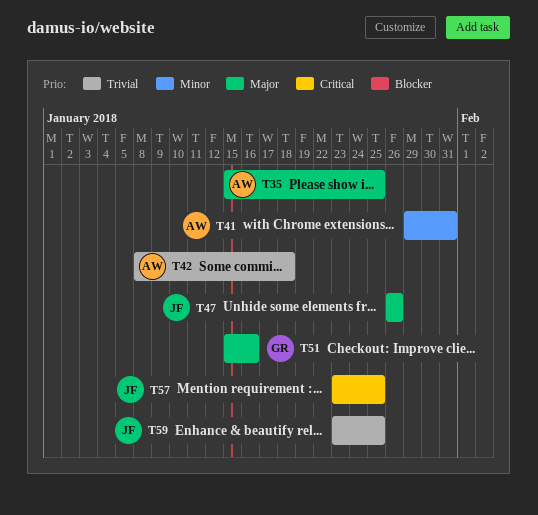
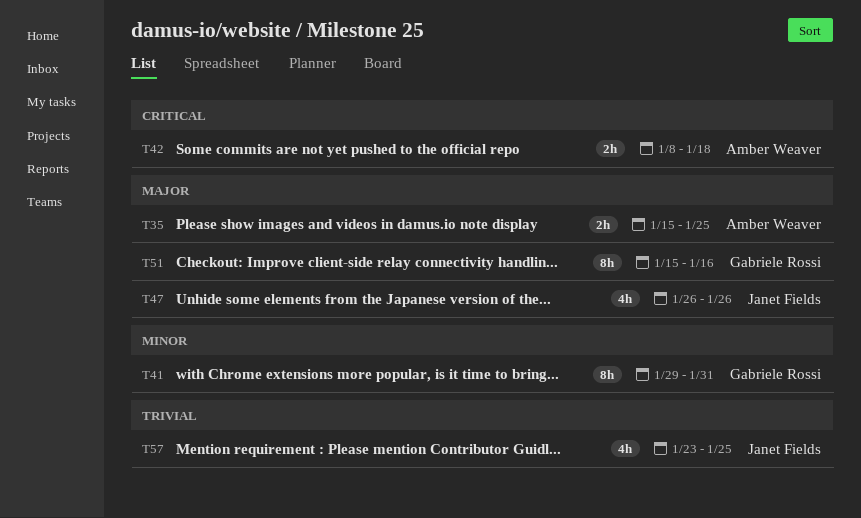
T41, owner: Amber Weaver -> Gabriele Rossi
T42, priority: Trivial -> Critical
T57, priority: Critical -> Trivial
T59: present -> none

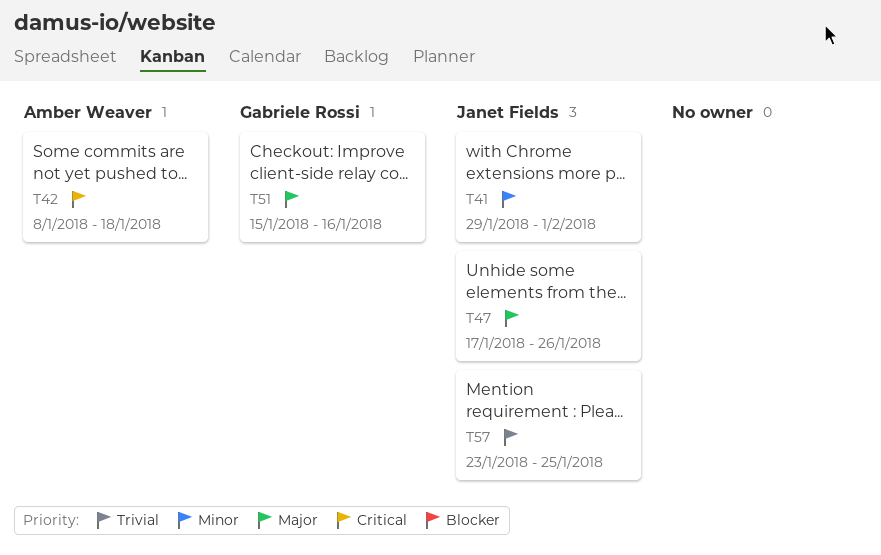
T35: present -> none
T41, owner: Gabriele Rossi -> Janet Fields
T41, due: Jan 31 -> Feb 1
T47, start: Jan 26 -> Jan 17

